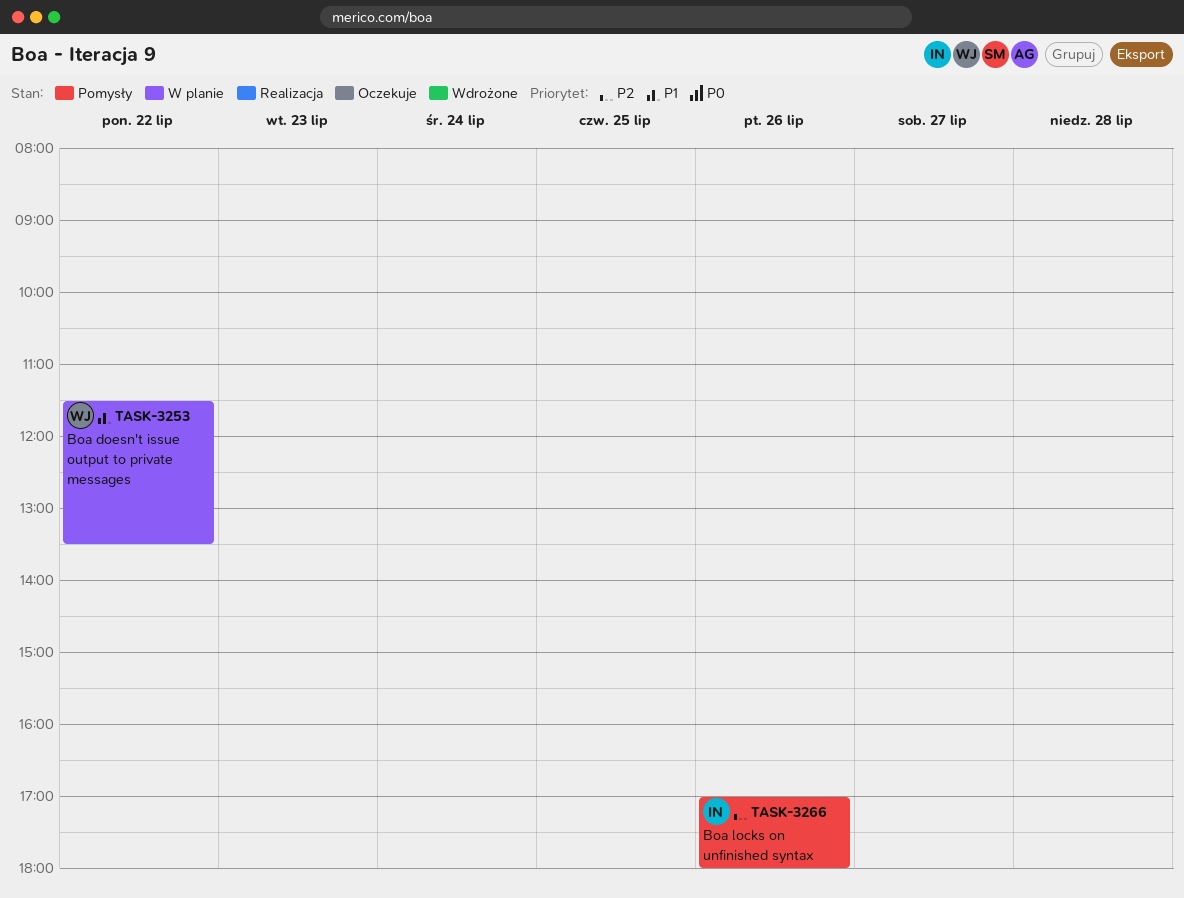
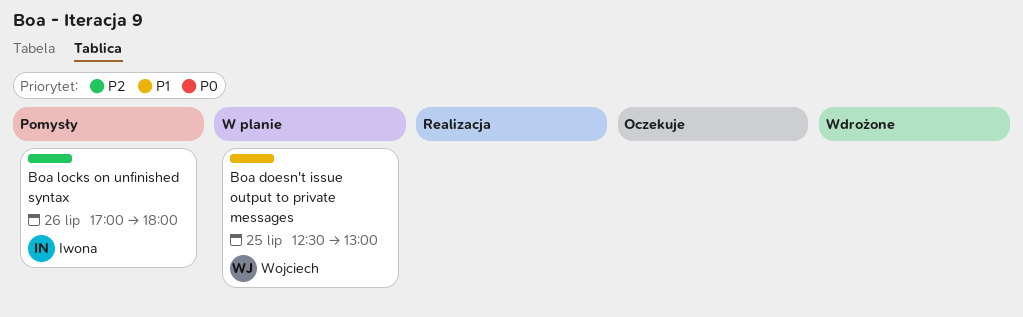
Boa doesn't issue output to private messages, day: Jul 22 -> Jul 25
Boa doesn't issue output to private messages, begins: 11:30 -> 12:30
Boa doesn't issue output to private messages, ends: 13:30 -> 13:00

